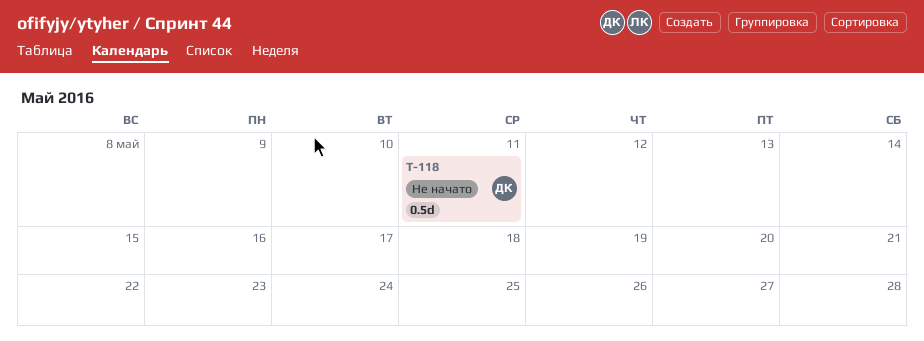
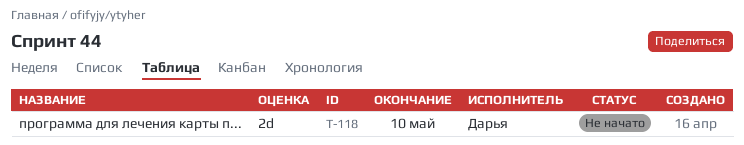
T-118, estimate: 0.5d -> 2d
T-118, due: May 11 -> May 10

